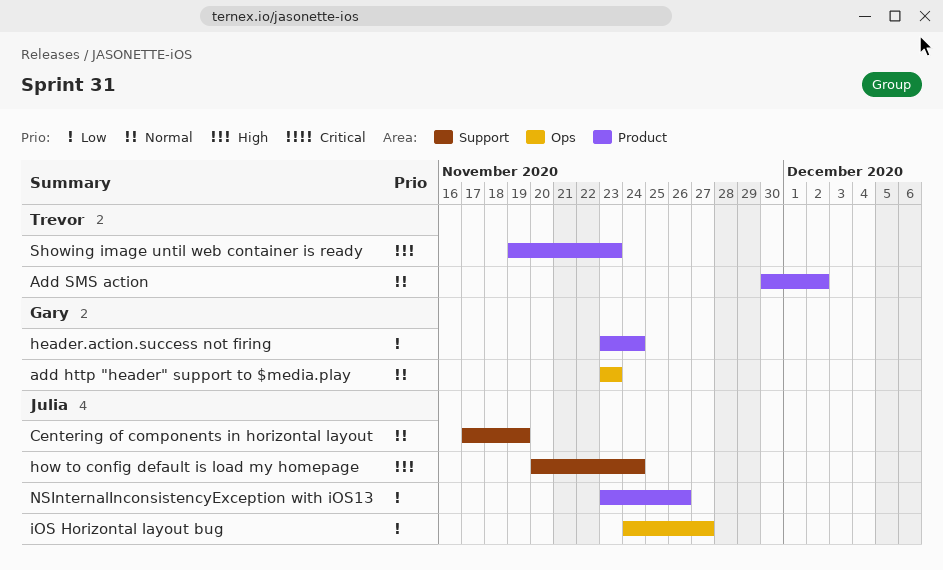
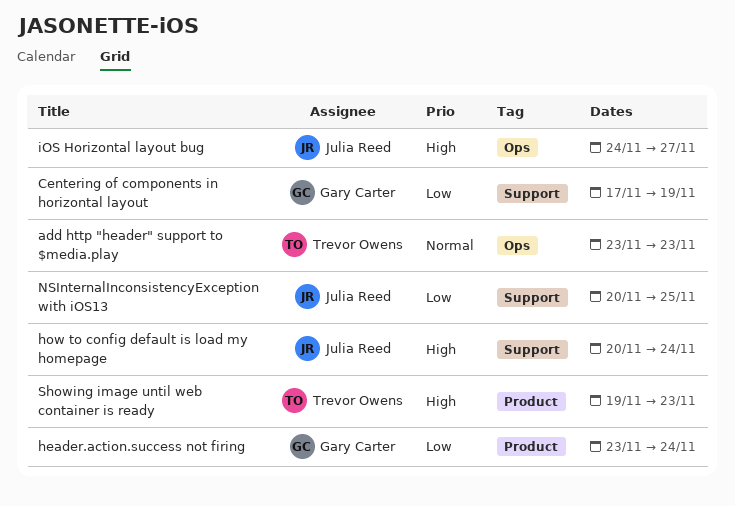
add http "header" support to $media.play, owner: Gary Carter -> Trevor Owens
Add SMS action: present -> none
Centering of components in horizontal layout, owner: Julia Reed -> Gary Carter
Centering of components in horizontal layout, priority: Normal -> Low
iOS Horizontal layout bug, priority: Low -> High
NSInternalInconsistencyException with iOS13, label: Product -> Support
NSInternalInconsistencyException with iOS13, start: Nov 23 -> Nov 20
NSInternalInconsistencyException with iOS13, due: Nov 26 -> Nov 25

